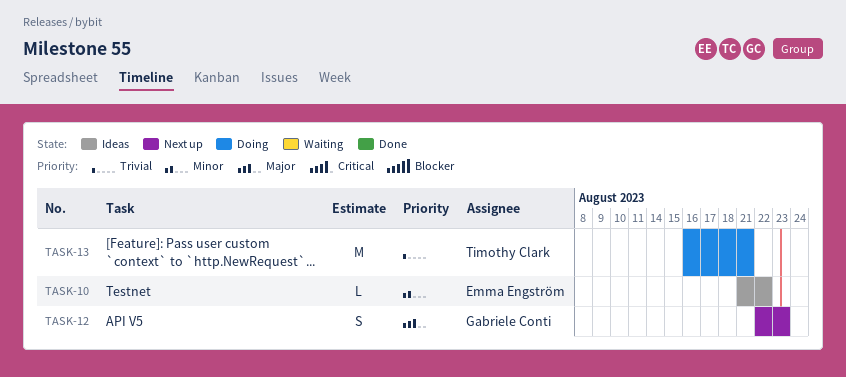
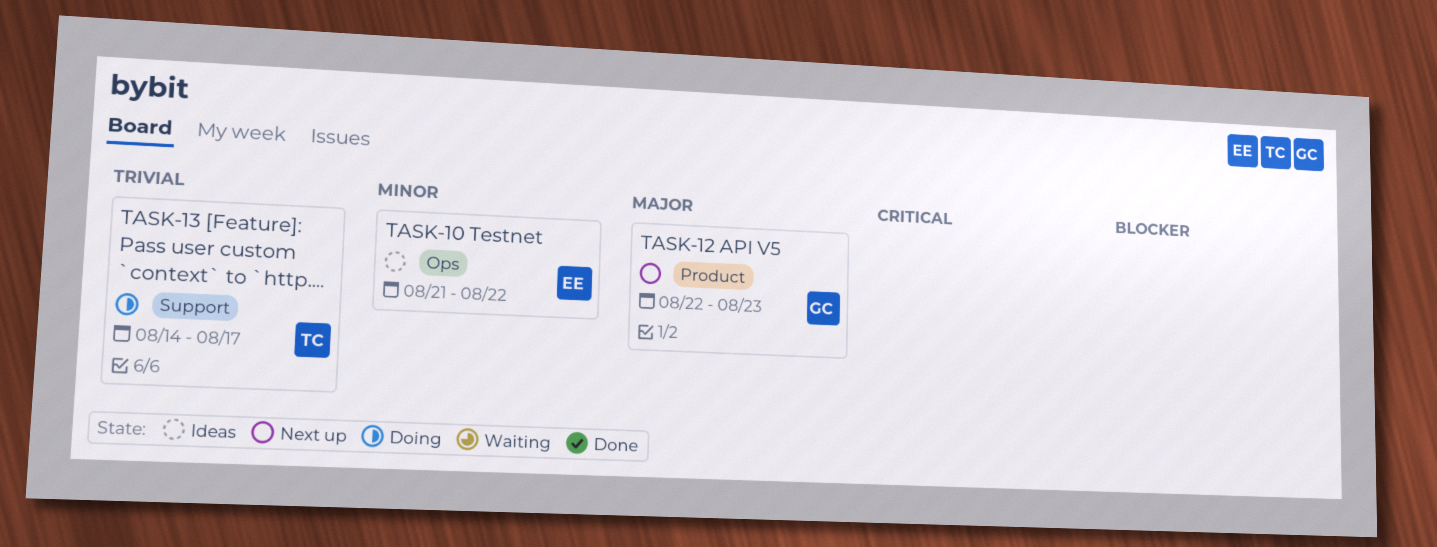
TASK-13, start: Aug 16 -> Aug 14
TASK-13, due: Aug 21 -> Aug 17

